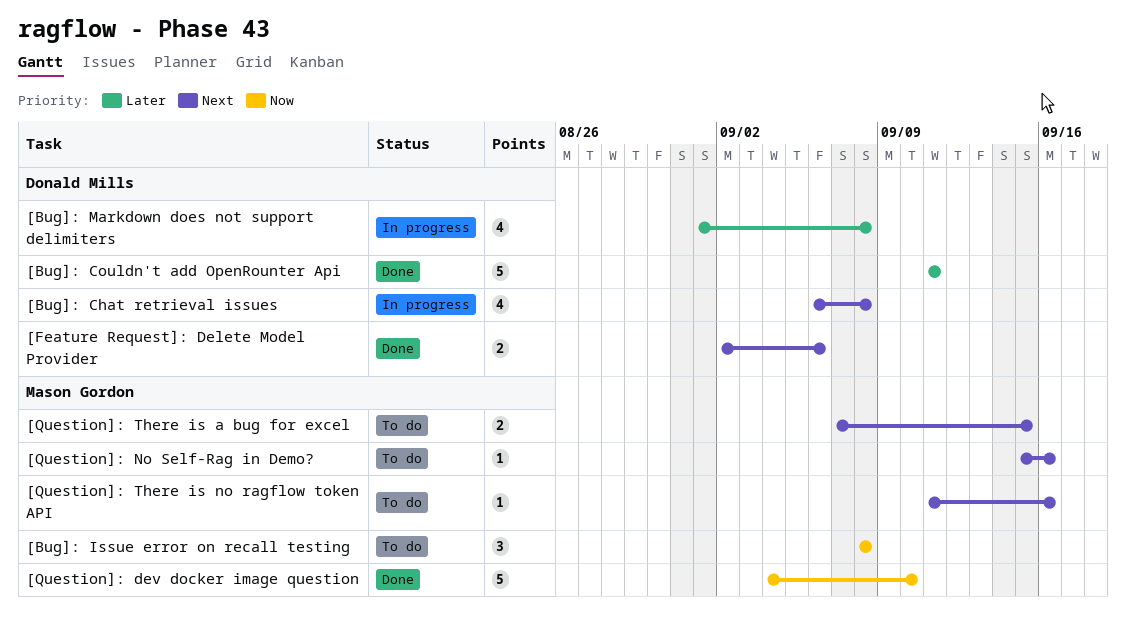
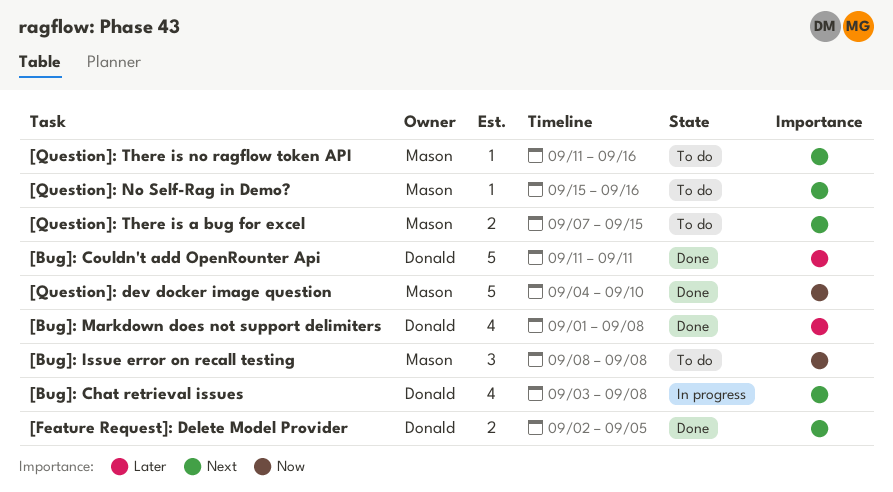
[Bug]: Chat retrieval issues, start: Sep 6 -> Sep 3
[Bug]: Markdown does not support delimiters, status: In progress -> Done
[Feature Request]: Delete Model Provider, due: Sep 6 -> Sep 5

